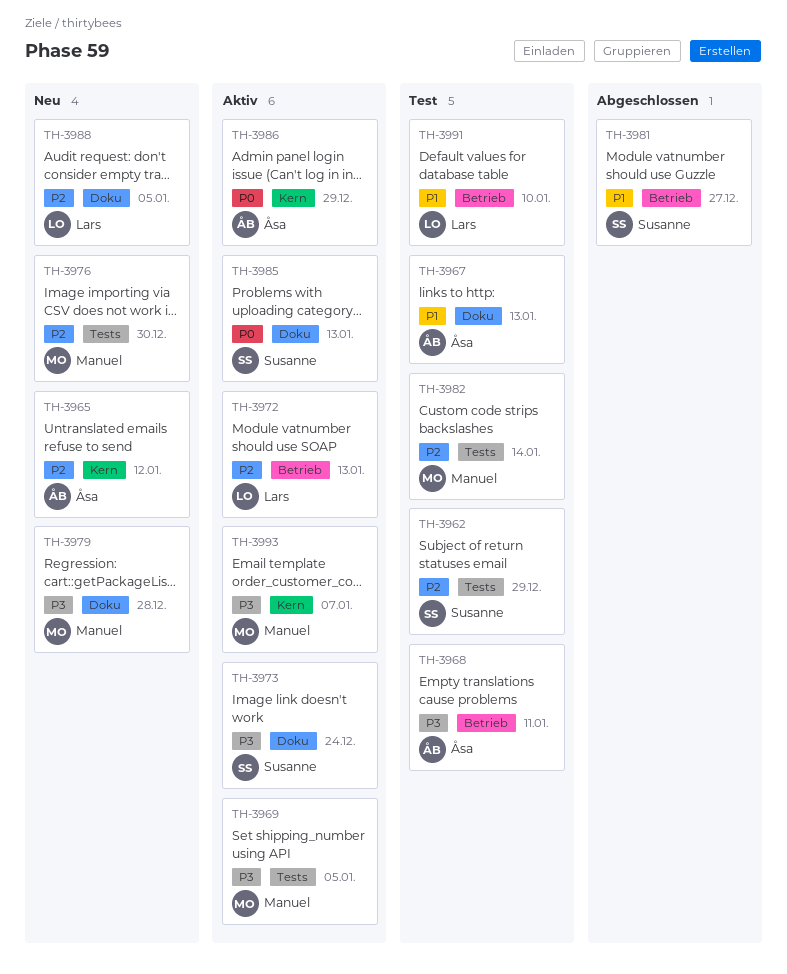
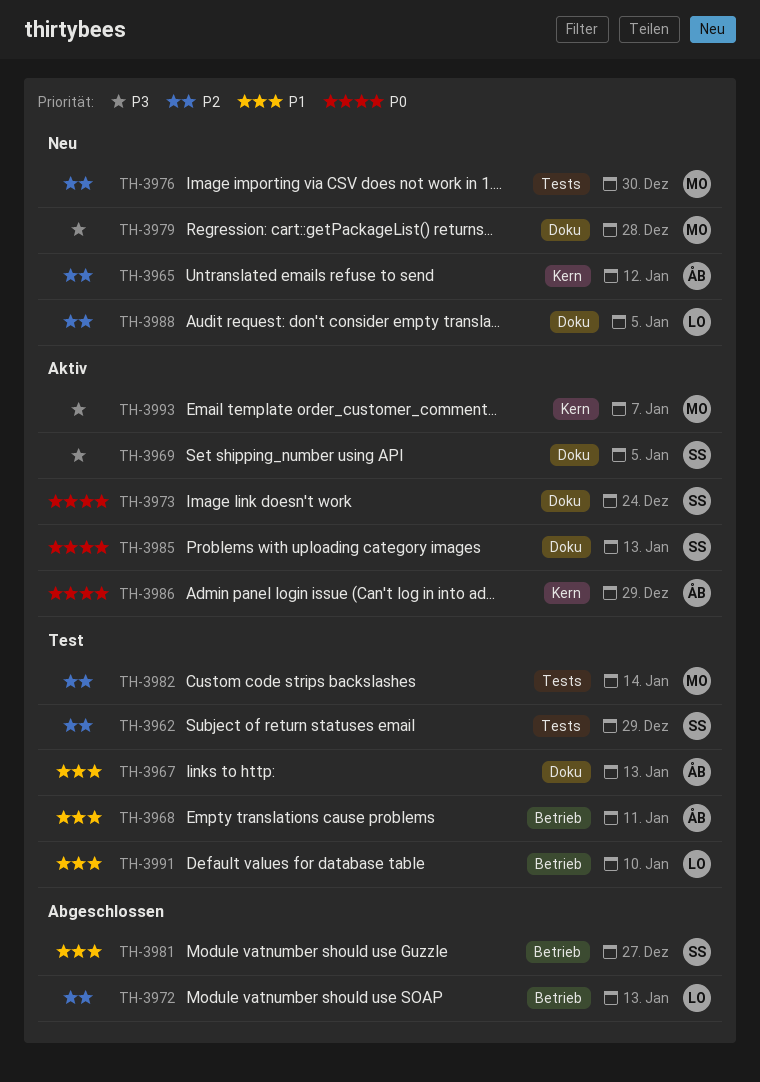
TH-3968, priority: P3 -> P1
TH-3969, owner: Manuel -> Susanne
TH-3969, label: Tests -> Doku
TH-3972, status: Aktiv -> Abgeschlossen
TH-3973, priority: P3 -> P0

